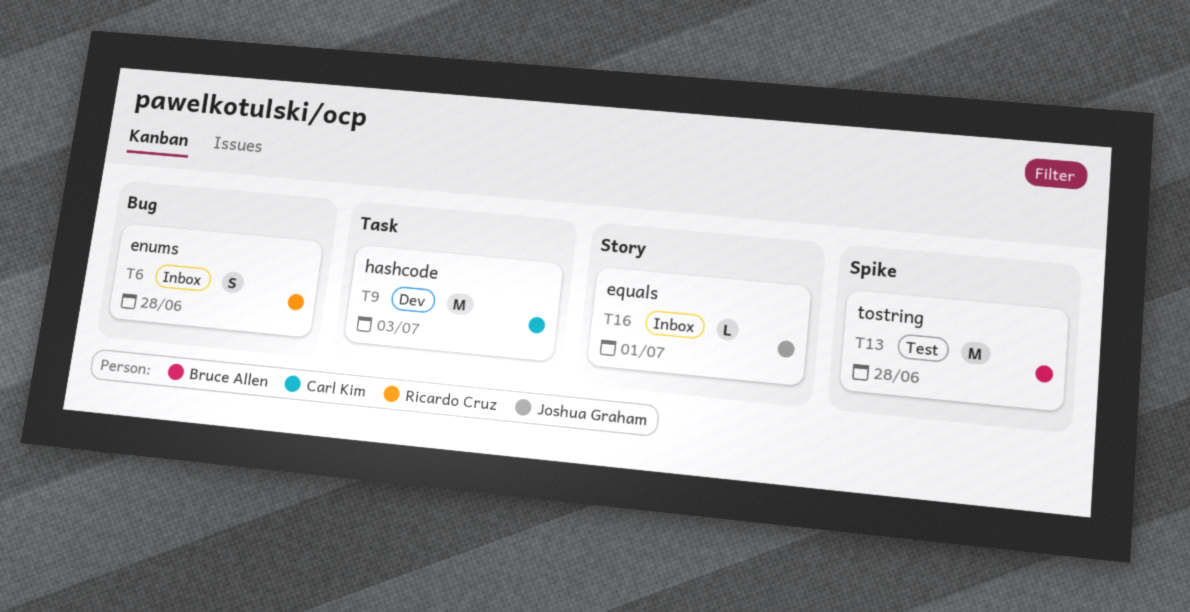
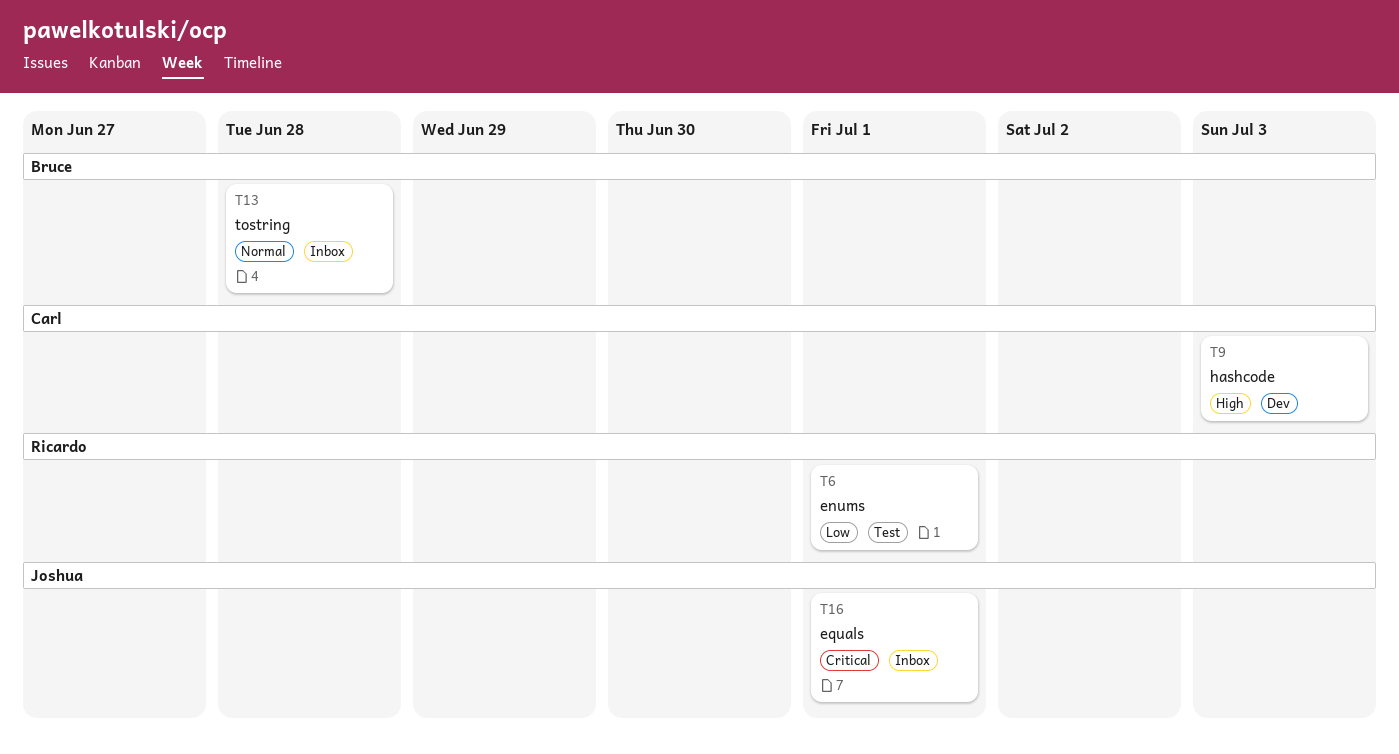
T6, status: Inbox -> Test
T6, due: Jun 28 -> Jul 1
T13, status: Test -> Inbox

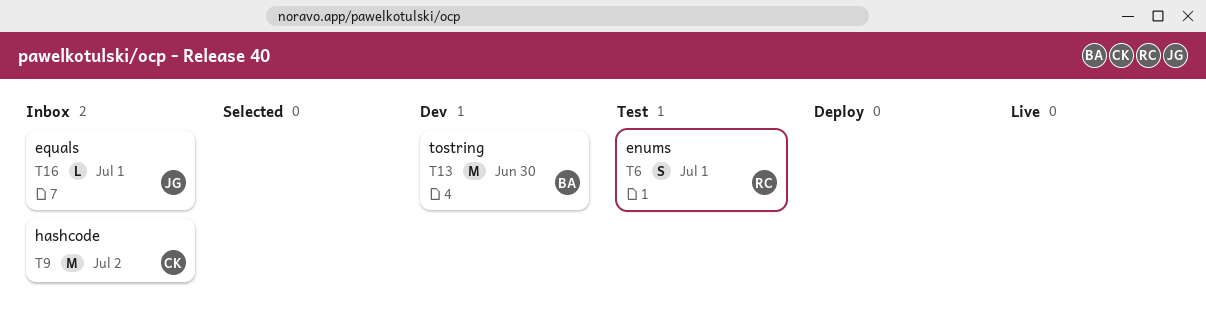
T9, status: Dev -> Inbox
T9, due: Jul 3 -> Jul 2
T13, status: Inbox -> Dev
T13, due: Jun 28 -> Jun 30

